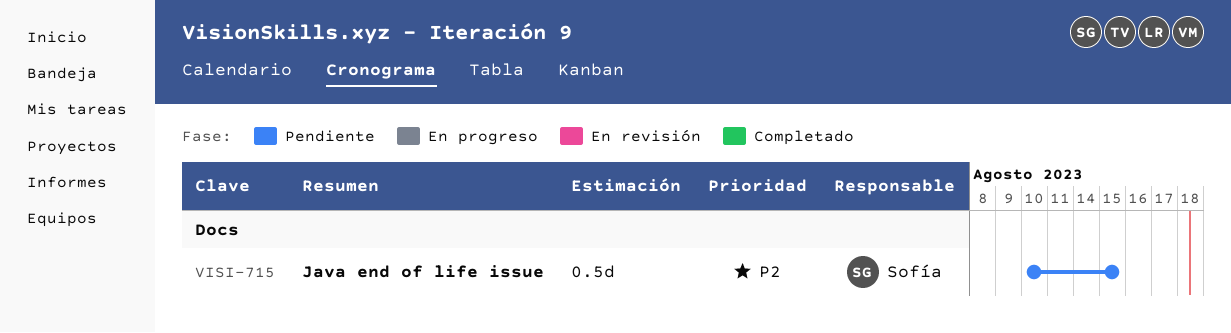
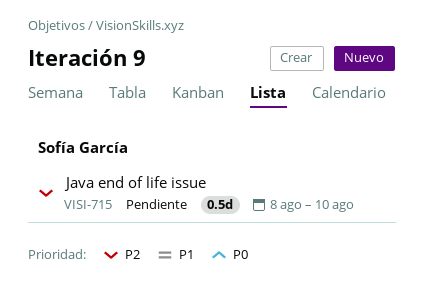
VISI-715, start: Aug 10 -> Aug 8
VISI-715, due: Aug 15 -> Aug 10

